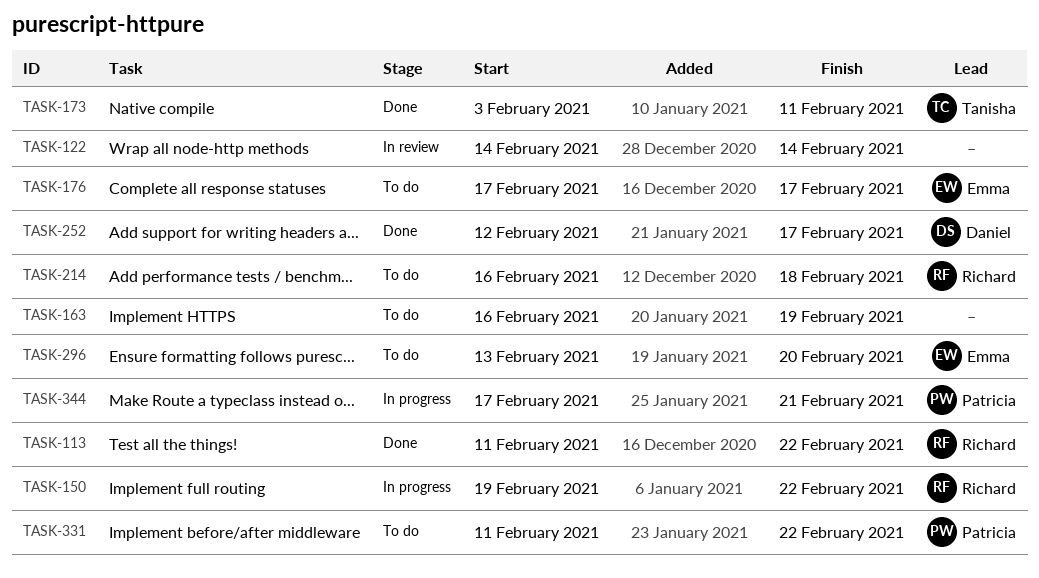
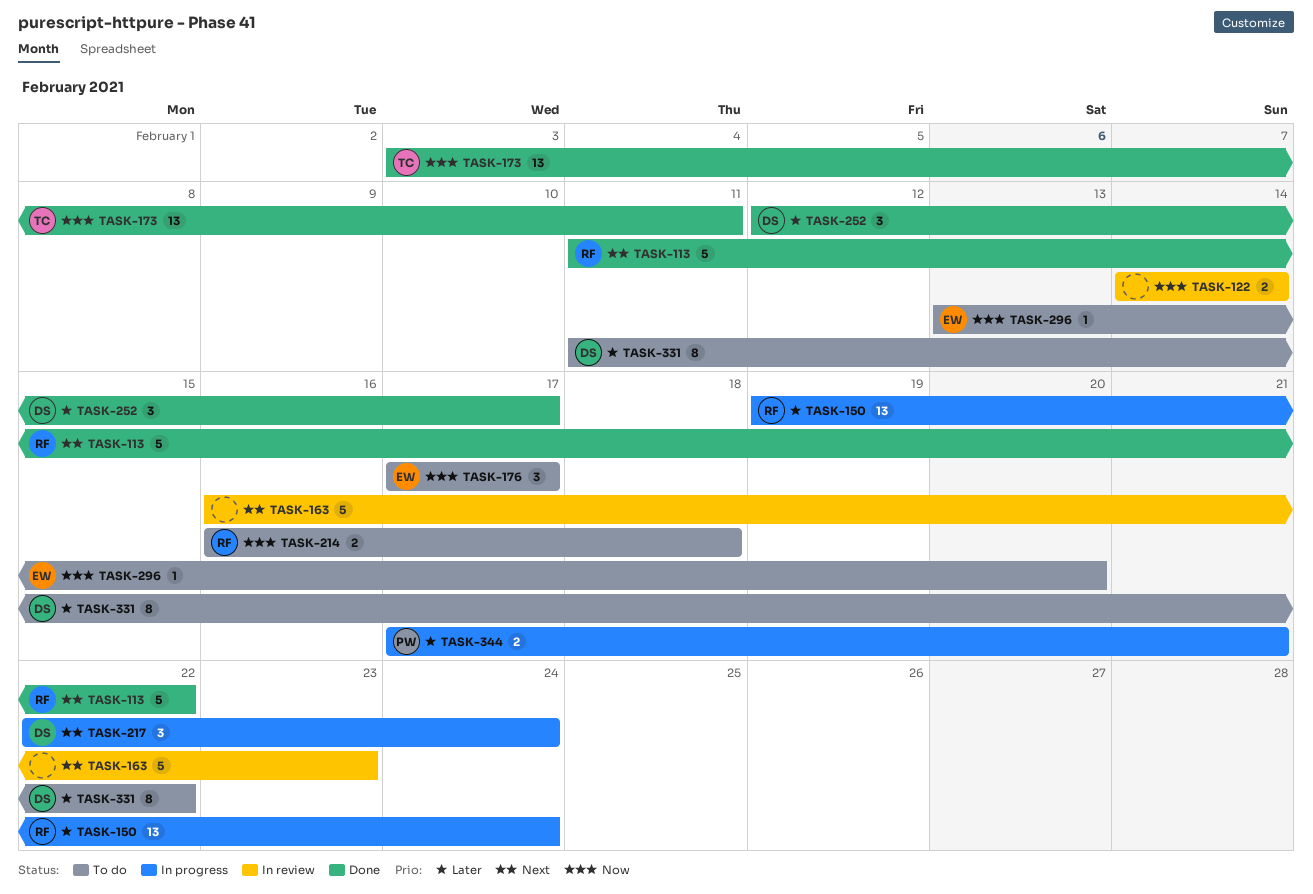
TASK-150, due: Feb 22 -> Feb 24
TASK-163, status: To do -> In review
TASK-163, due: Feb 19 -> Feb 23
TASK-217: none -> present
TASK-331, owner: Patricia -> Daniel

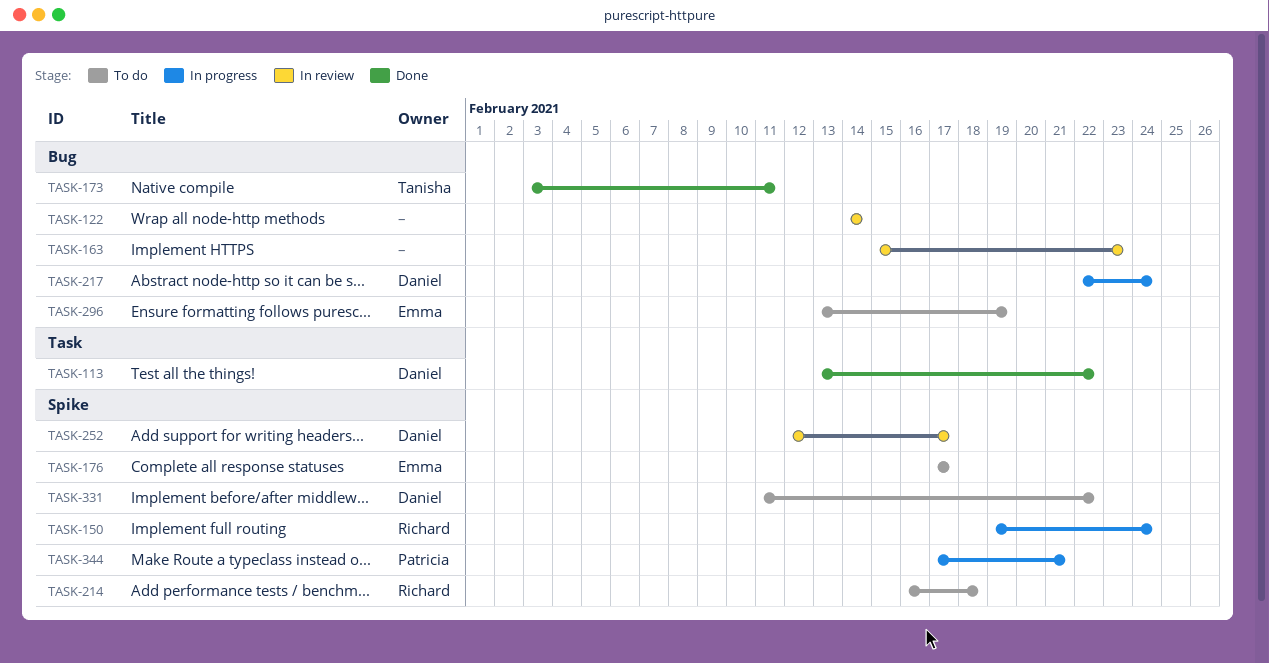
TASK-113, owner: Richard -> Daniel
TASK-113, start: Feb 11 -> Feb 13
TASK-163, start: Feb 16 -> Feb 15
TASK-252, status: Done -> In review
TASK-296, due: Feb 20 -> Feb 19

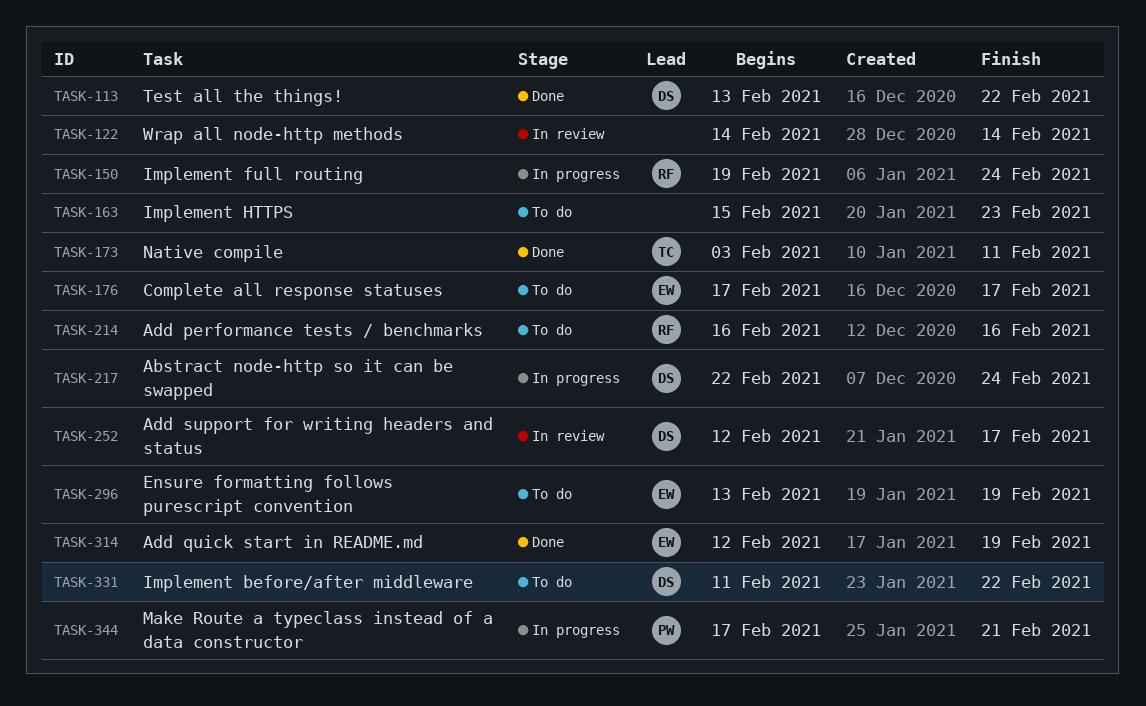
TASK-163, status: In review -> To do
TASK-214, due: Feb 18 -> Feb 16
TASK-314: none -> present

